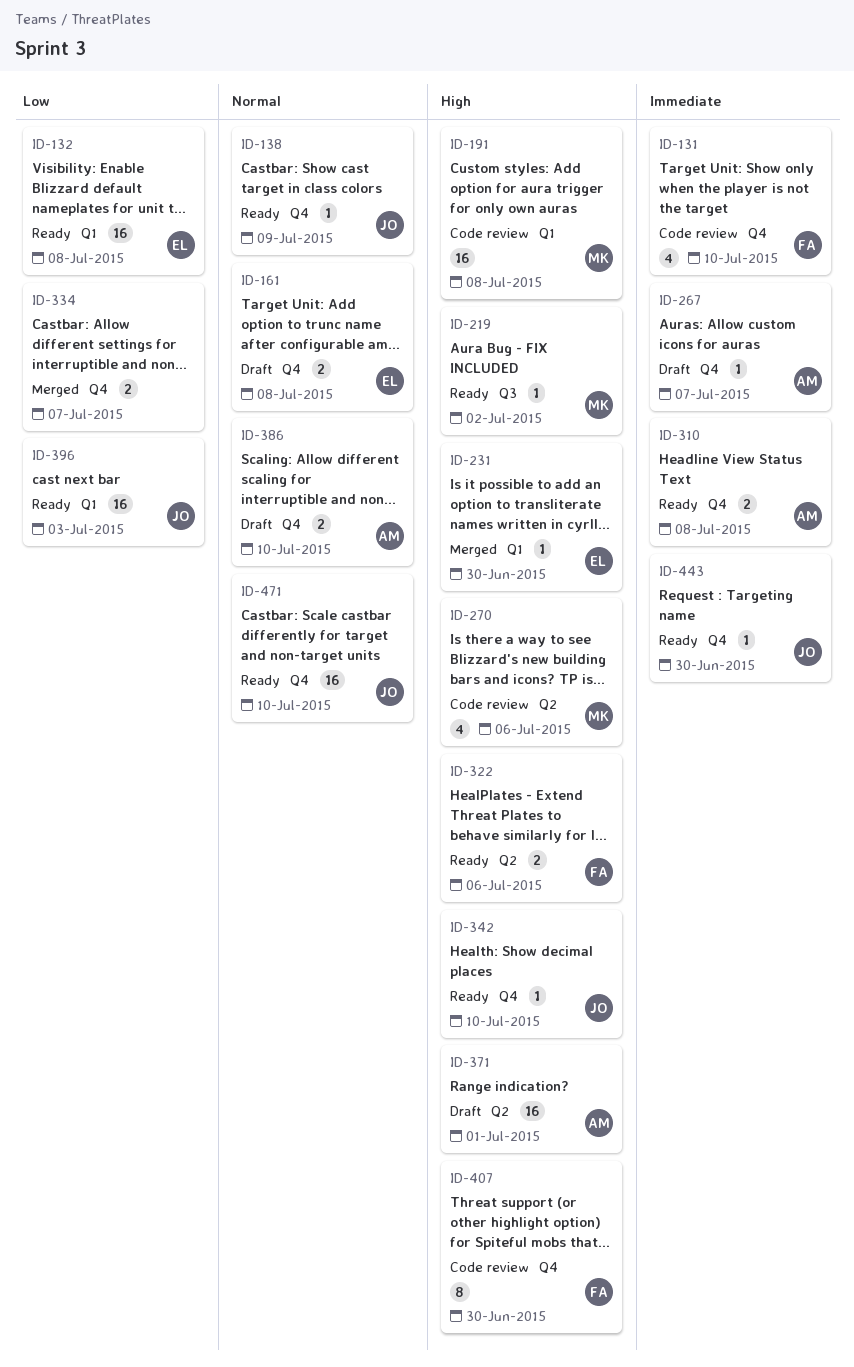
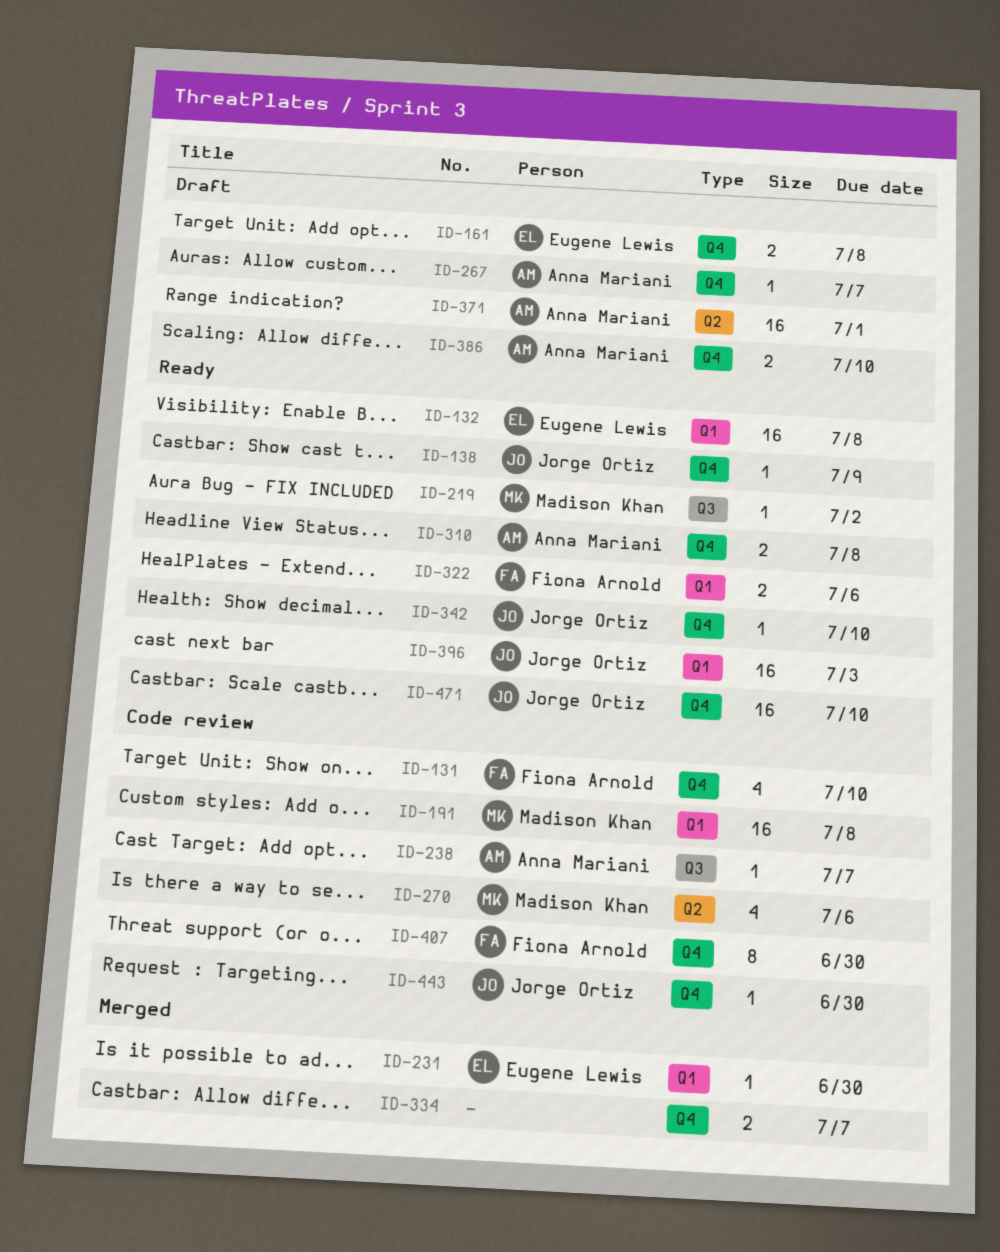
ID-238: none -> present
ID-322, label: Q2 -> Q1
ID-443, status: Ready -> Code review

